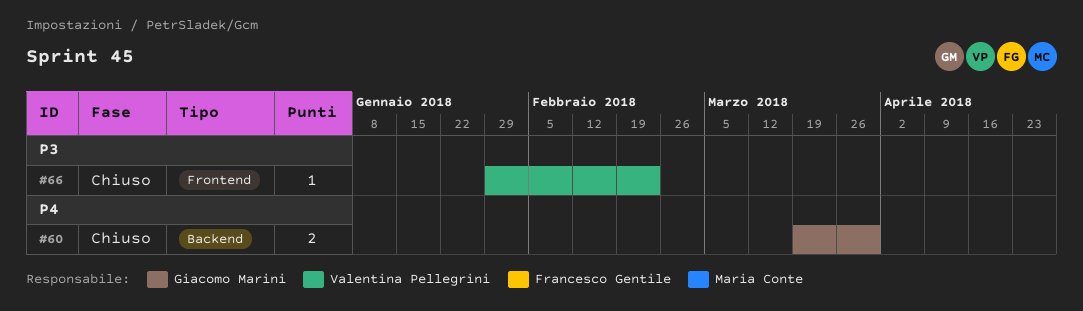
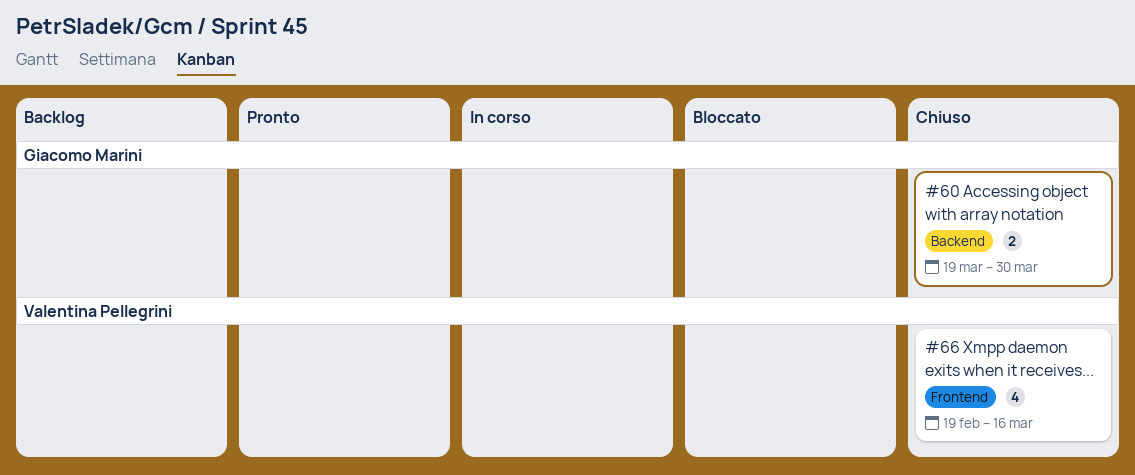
#66, estimate: 1 -> 4
#66, start: Jan 29 -> Feb 19
#66, due: Feb 23 -> Mar 16

